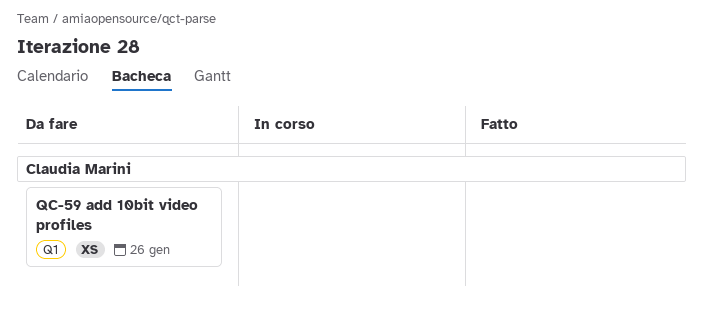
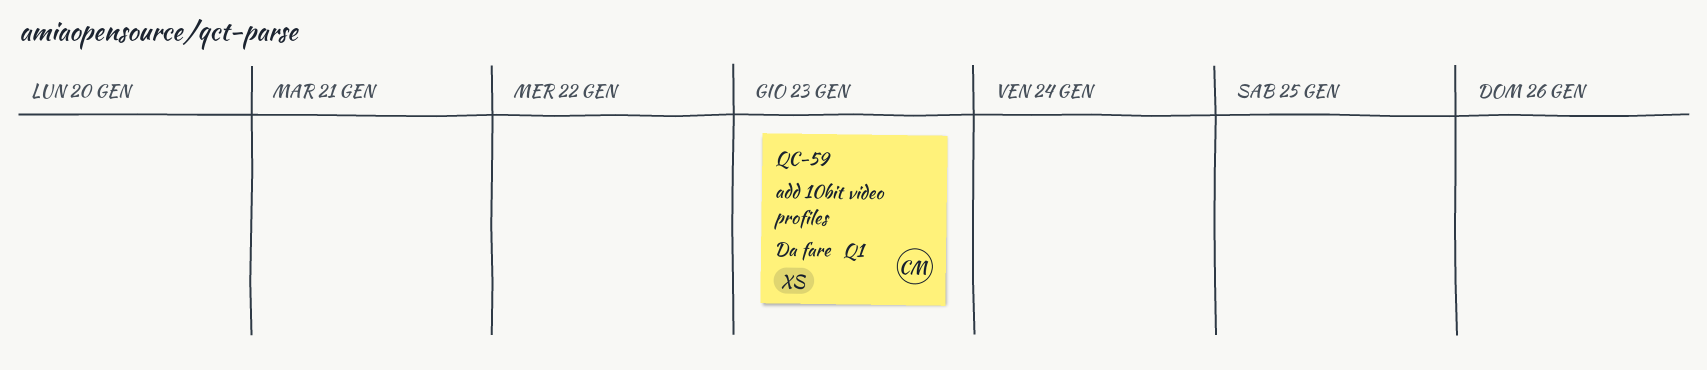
QC-59, due: Jan 26 -> Jan 23

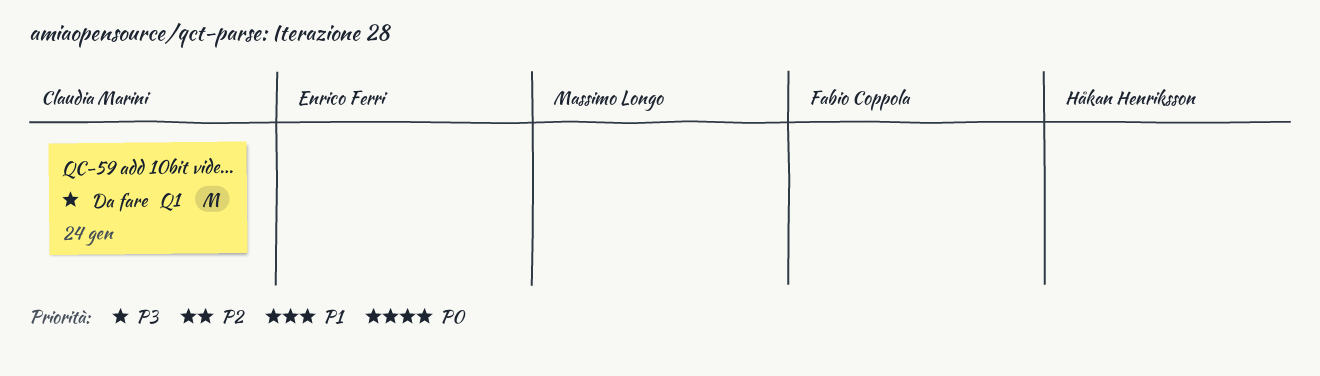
QC-59, estimate: XS -> M
QC-59, due: Jan 23 -> Jan 24

